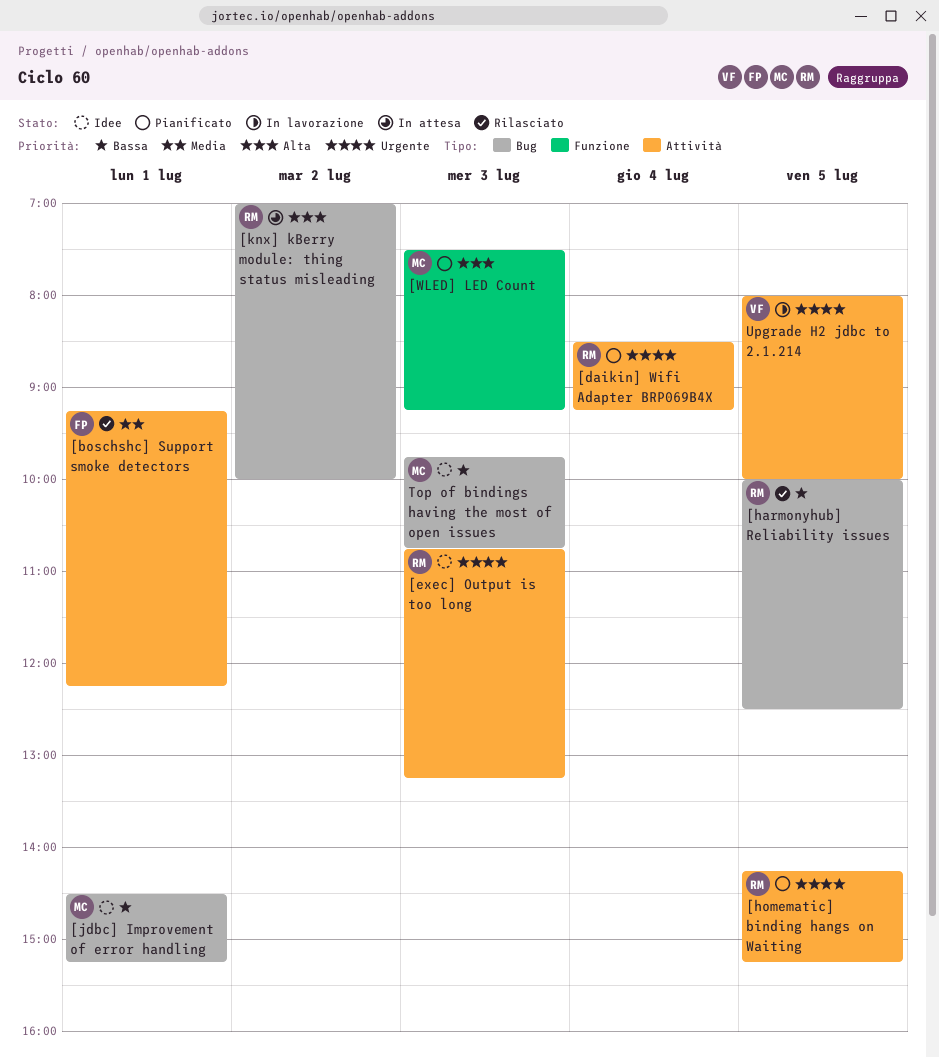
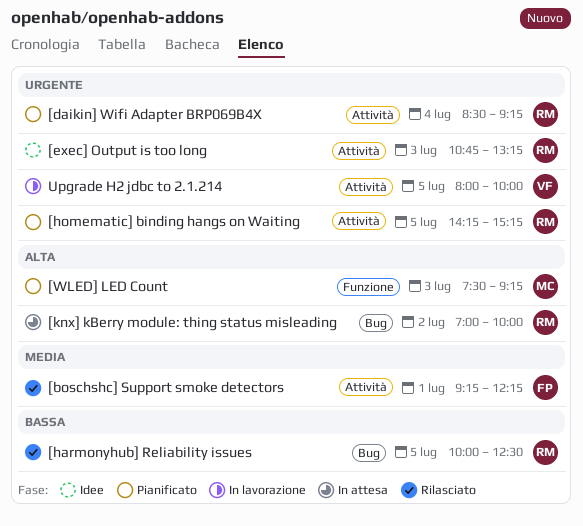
[jdbc] Improvement of error handling: present -> none
Top of bindings having the most of open issues: present -> none

